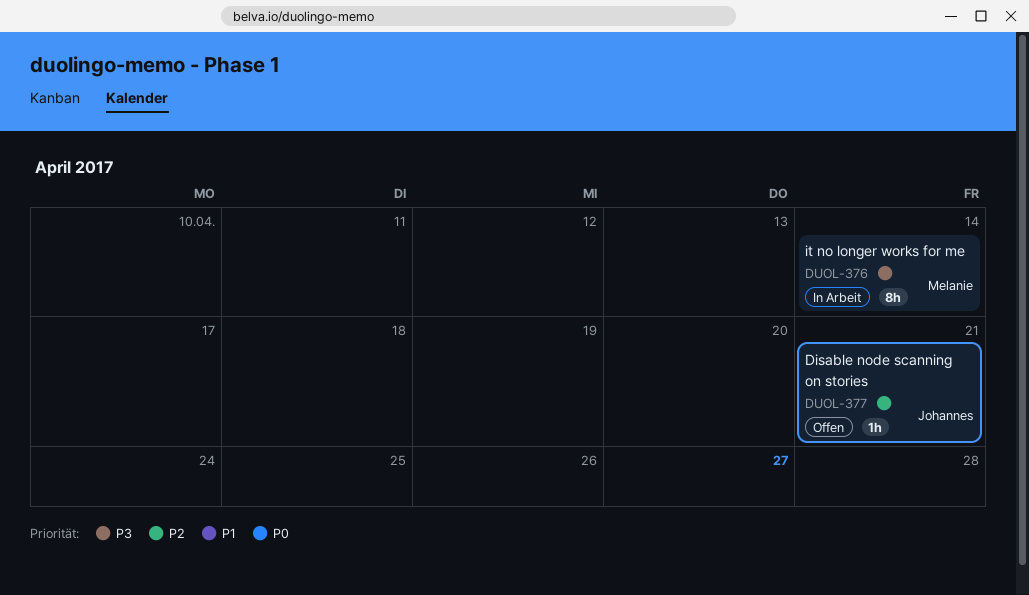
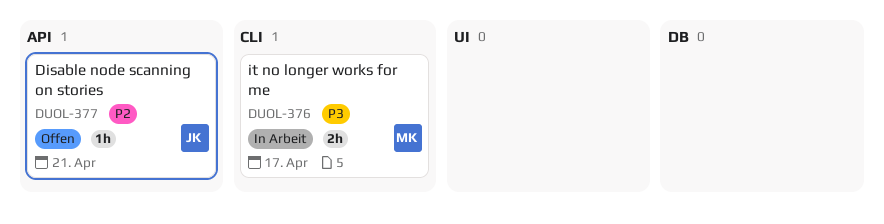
DUOL-376, estimate: 8h -> 2h
DUOL-376, due: Apr 14 -> Apr 17

